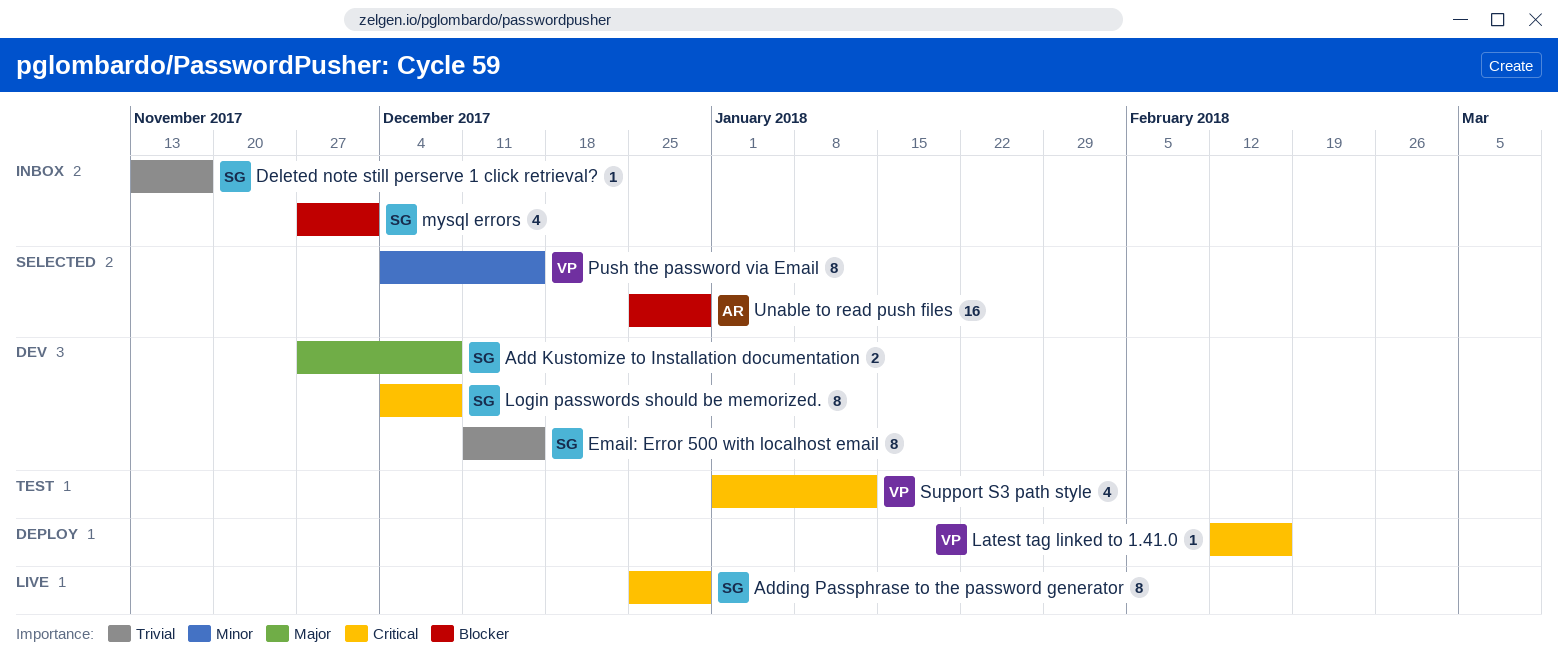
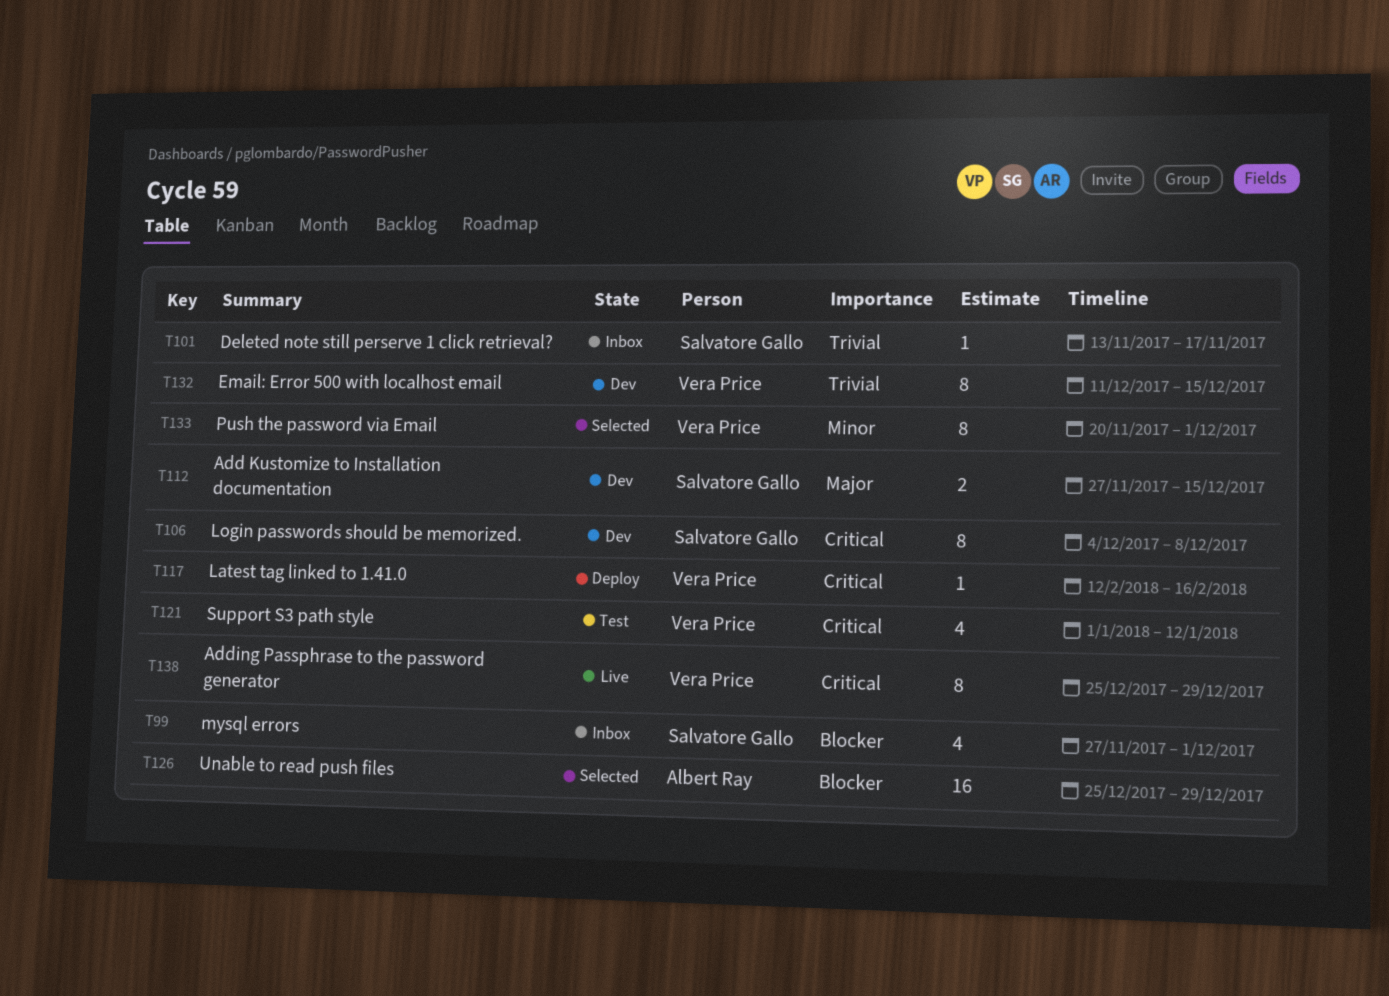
Add Kustomize to Installation documentation, due: Dec 8 -> Dec 15
Adding Passphrase to the password generator, owner: Salvatore Gallo -> Vera Price
Email: Error 500 with localhost email, owner: Salvatore Gallo -> Vera Price
Push the password via Email, start: Dec 4 -> Nov 20
Push the password via Email, due: Dec 15 -> Dec 1

